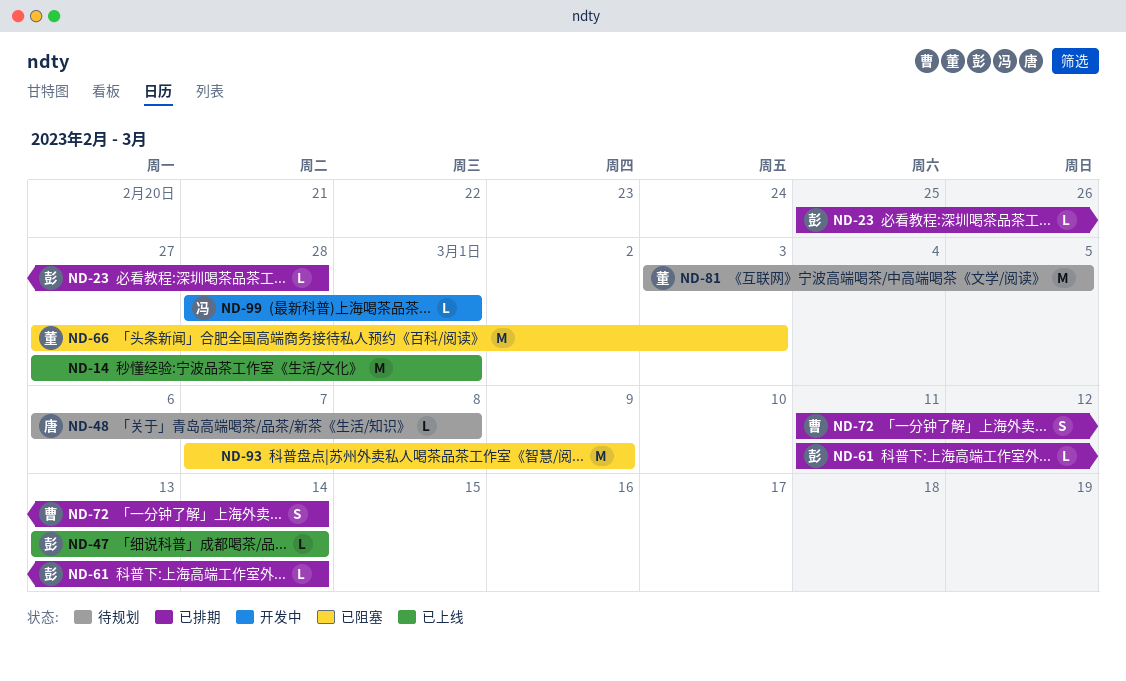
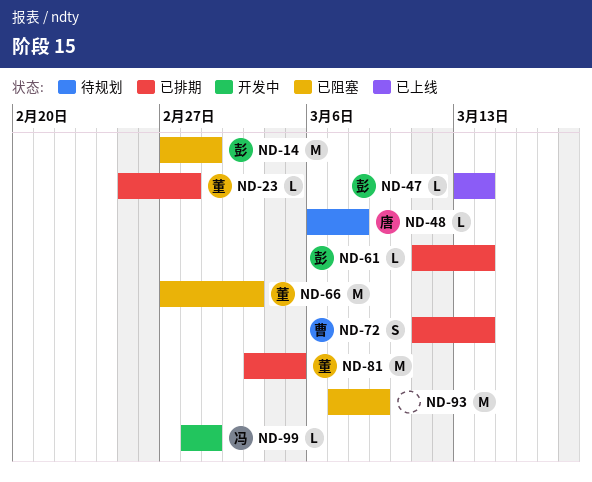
ND-14, status: 已上线 -> 已阻塞
ND-14, owner: none -> 彭
ND-23, owner: 彭 -> 董
ND-81, status: 待规划 -> 已排期

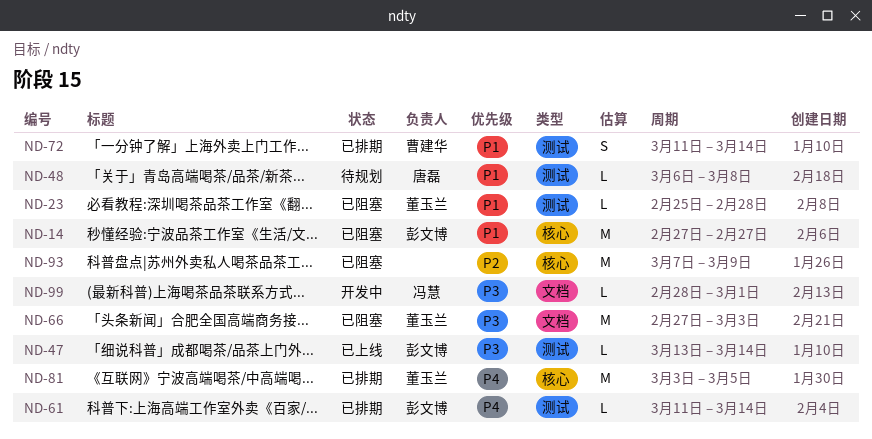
ND-14, due: Mar 1 -> Feb 27
ND-23, status: 已排期 -> 已阻塞

